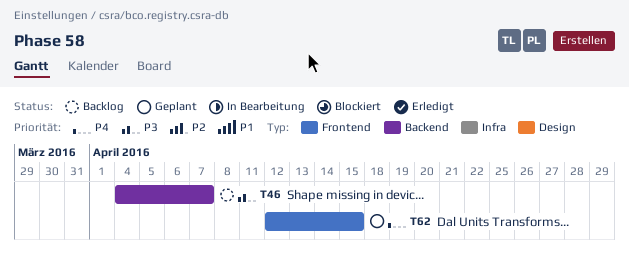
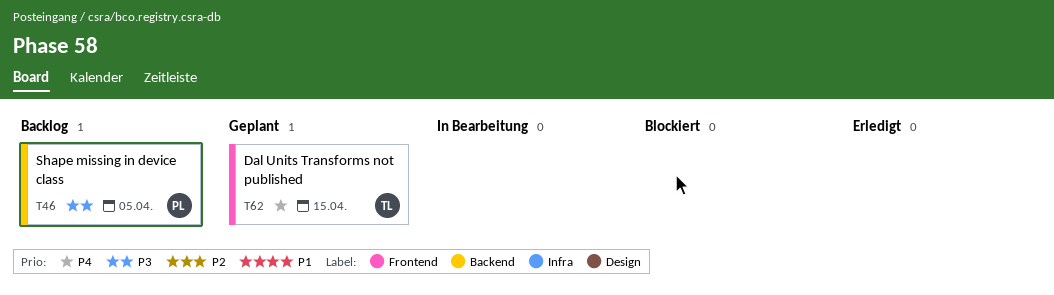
T46, due: Apr 7 -> Apr 5

